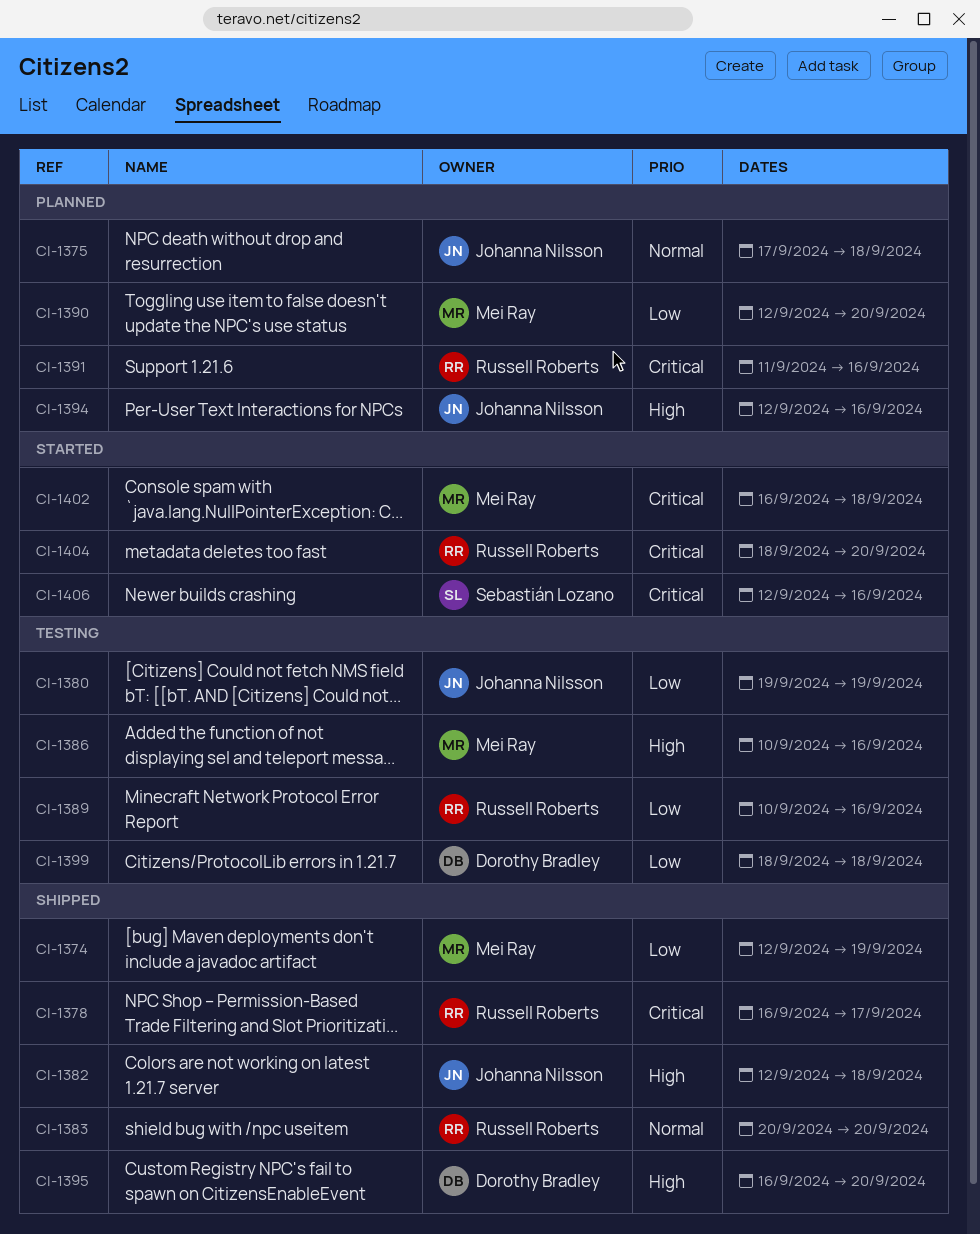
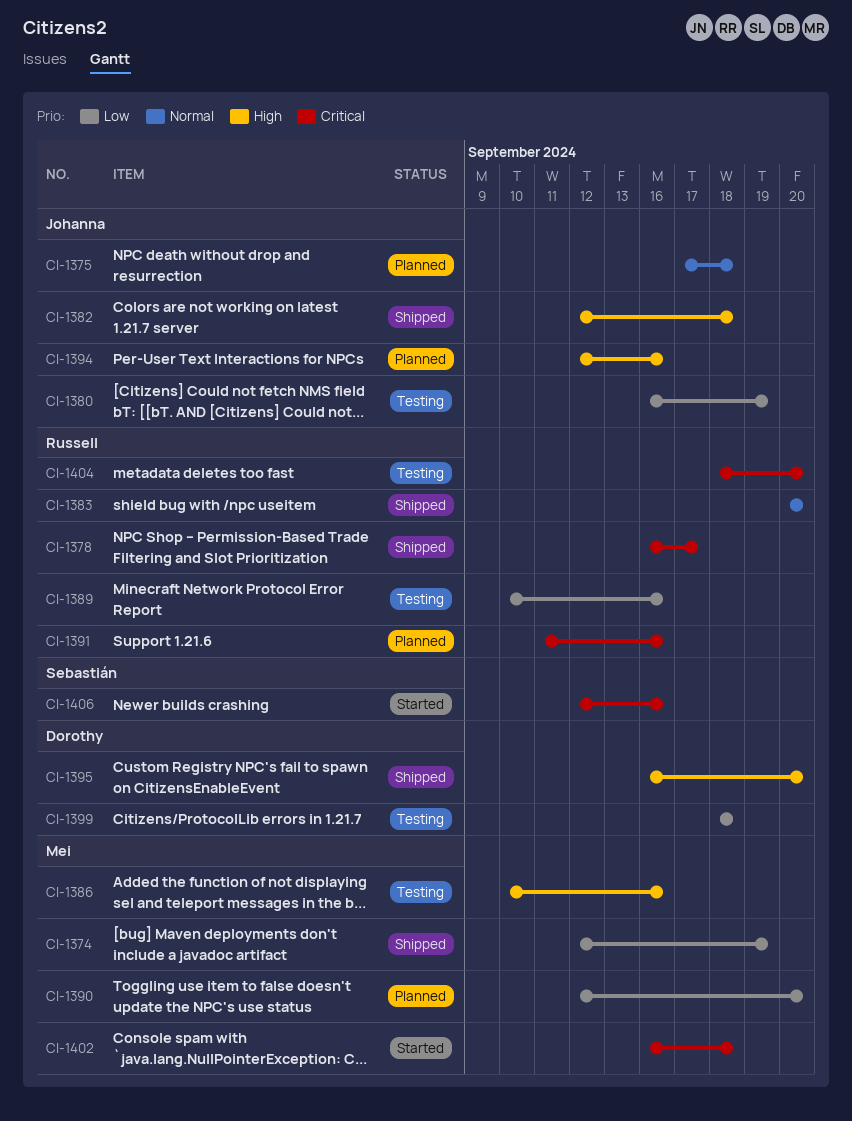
CI-1380, start: Sep 19 -> Sep 16
CI-1404, status: Started -> Testing

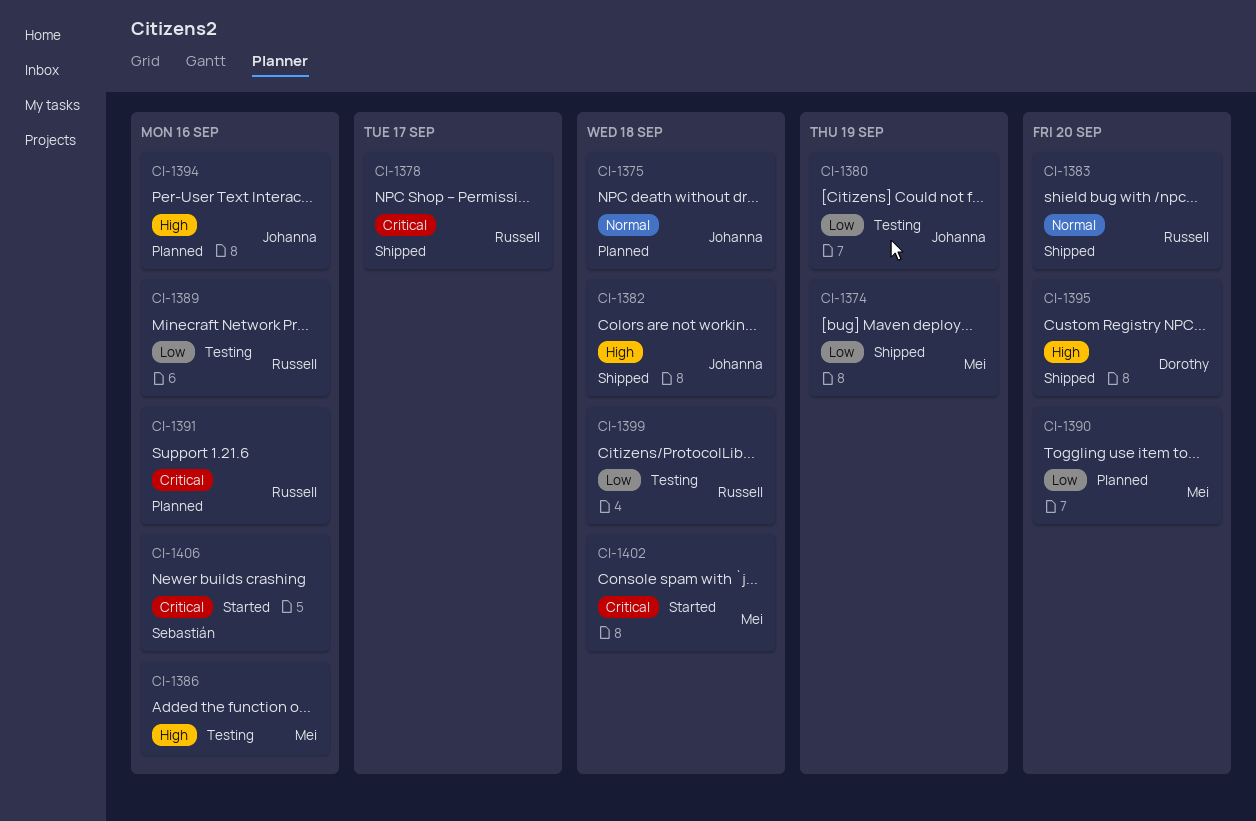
CI-1399, owner: Dorothy -> Russell
CI-1404: present -> none

